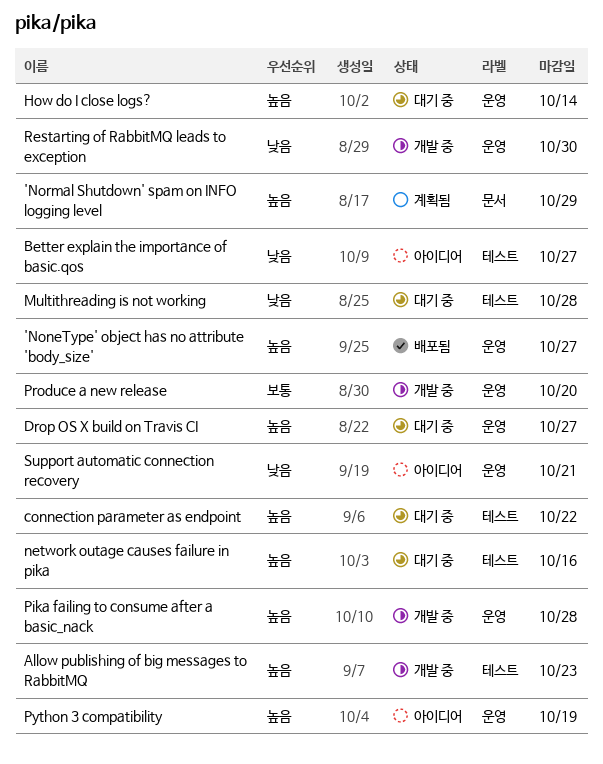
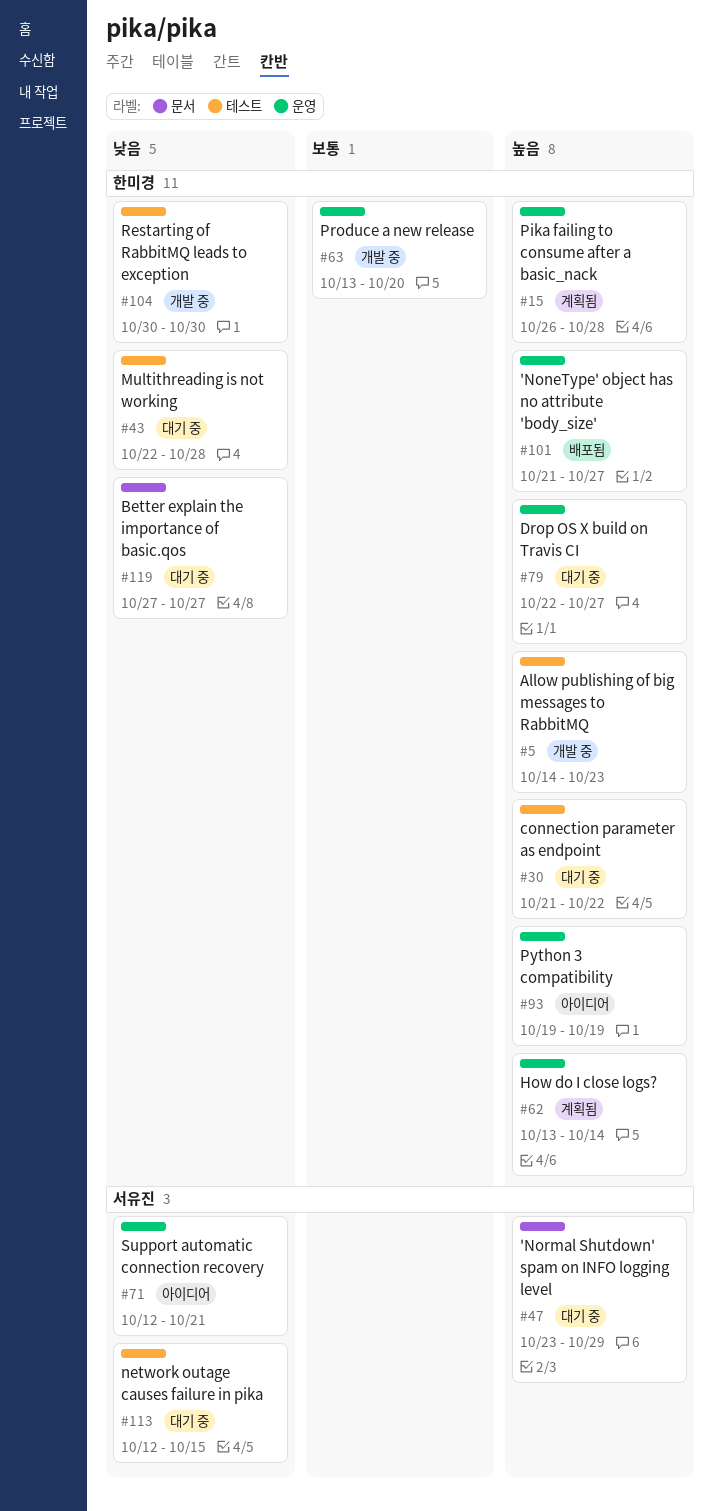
'Normal Shutdown' spam on INFO logging level, status: 계획됨 -> 대기 중
Better explain the importance of basic.qos, status: 아이디어 -> 대기 중
Better explain the importance of basic.qos, label: 테스트 -> 문서
How do I close logs?, status: 대기 중 -> 계획됨
network outage causes failure in pika, priority: 높음 -> 낮음
network outage causes failure in pika, due: Oct 16 -> Oct 15
Pika failing to consume after a basic_nack, status: 개발 중 -> 계획됨
Restarting of RabbitMQ leads to exception, label: 운영 -> 테스트

